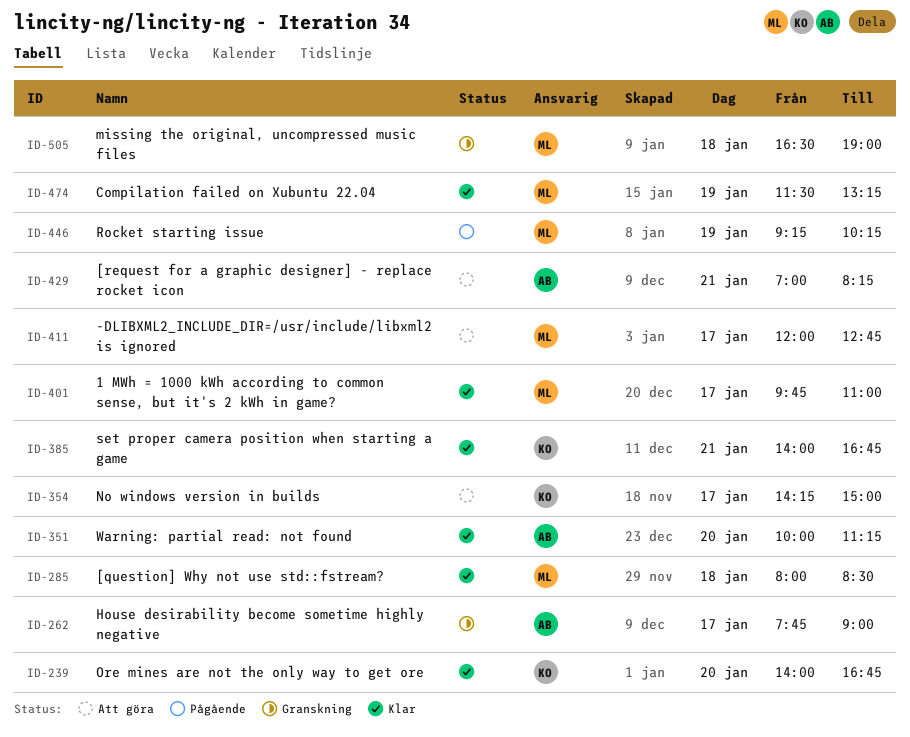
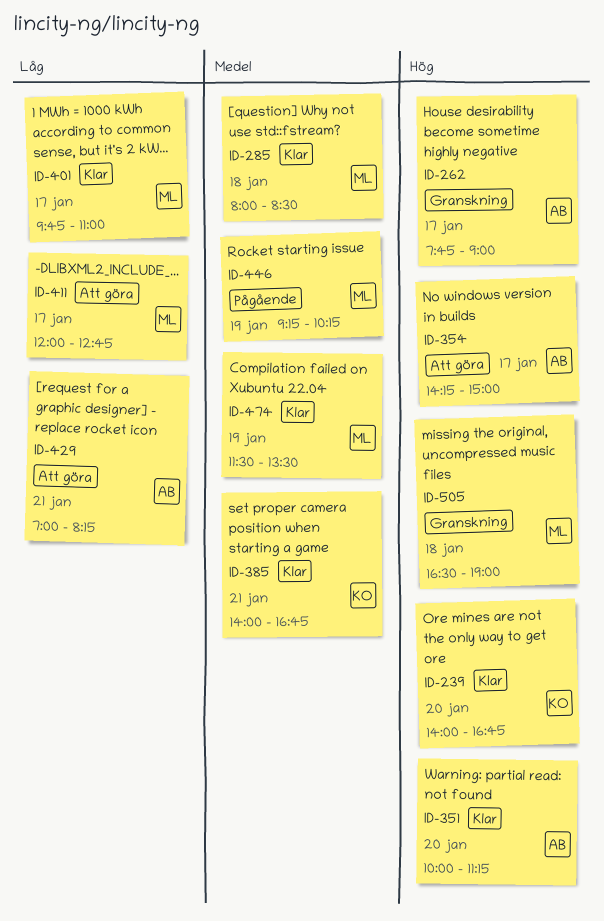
ID-354, owner: KO -> AB
ID-474, ends: 13:15 -> 13:30

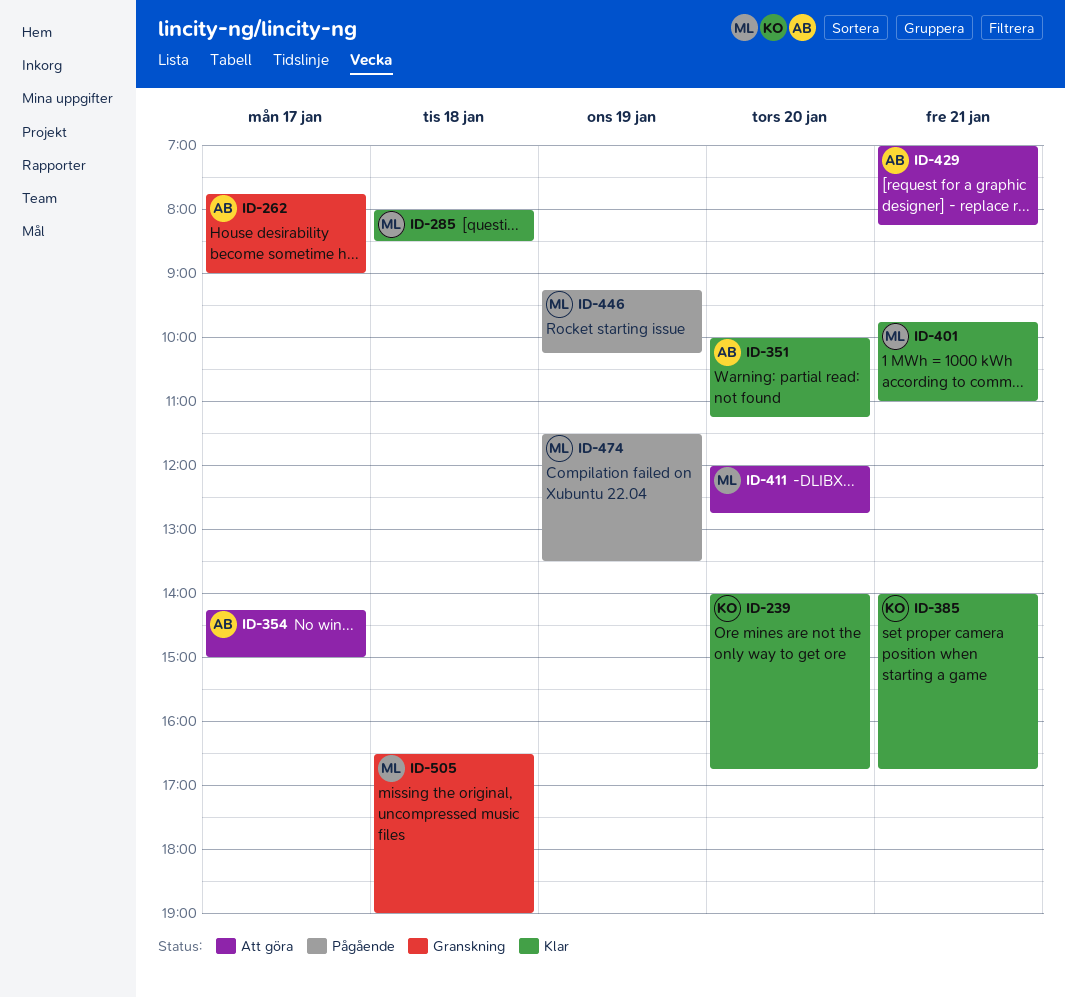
ID-401, day: Jan 17 -> Jan 21
ID-411, day: Jan 17 -> Jan 20
ID-474, status: Klar -> Pågående

